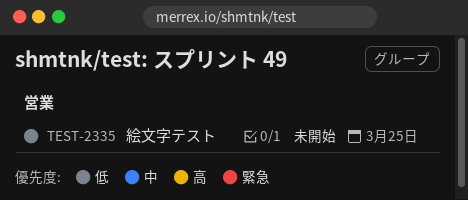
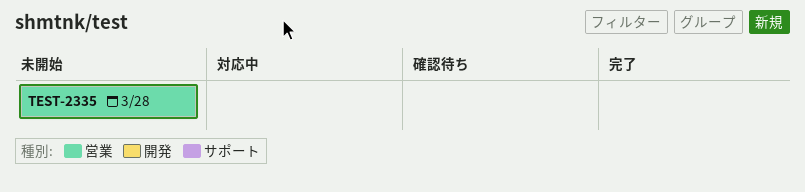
TEST-2335, due: Mar 25 -> Mar 28

